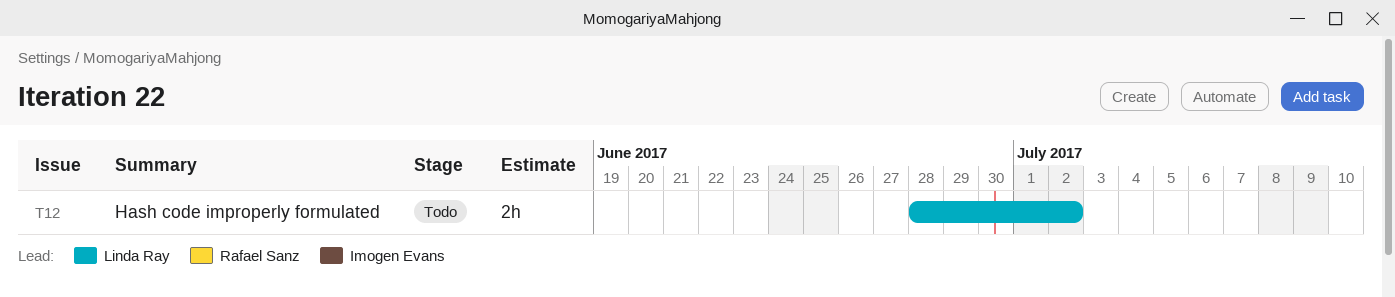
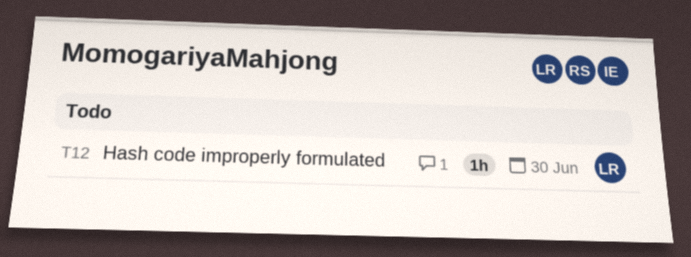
T12, estimate: 2h -> 1h
T12, due: Jul 2 -> Jun 30

